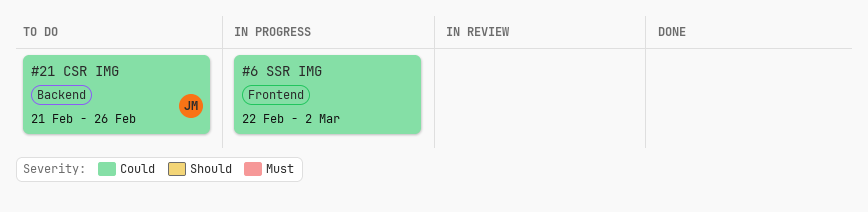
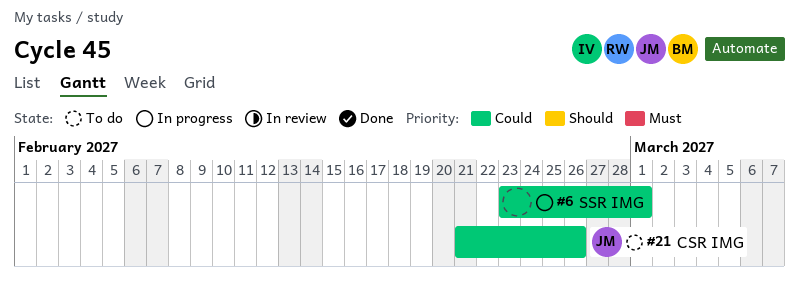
#6, start: Feb 22 -> Feb 23
#6, due: Mar 2 -> Mar 1

